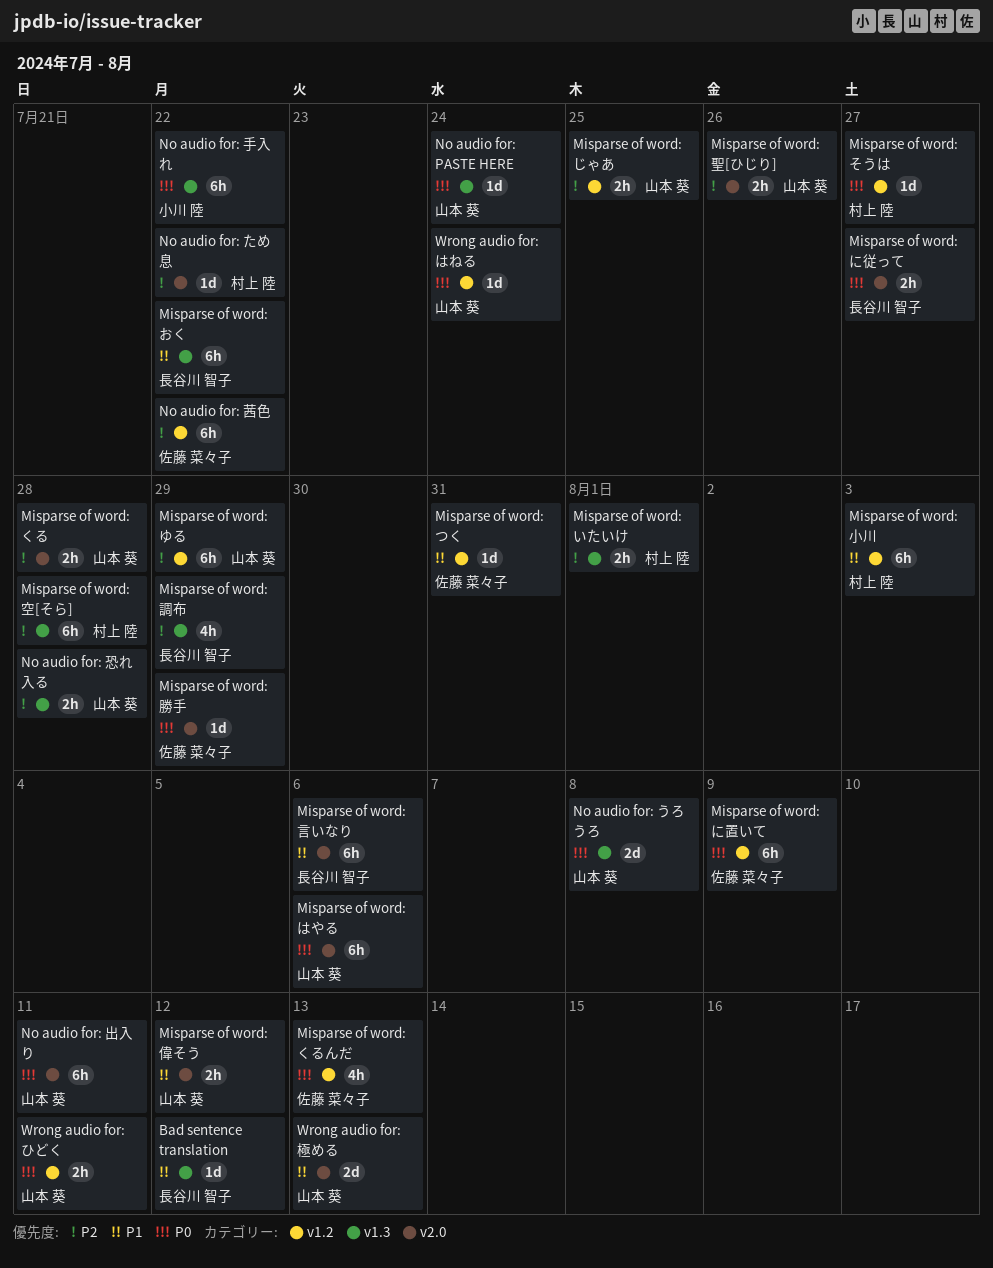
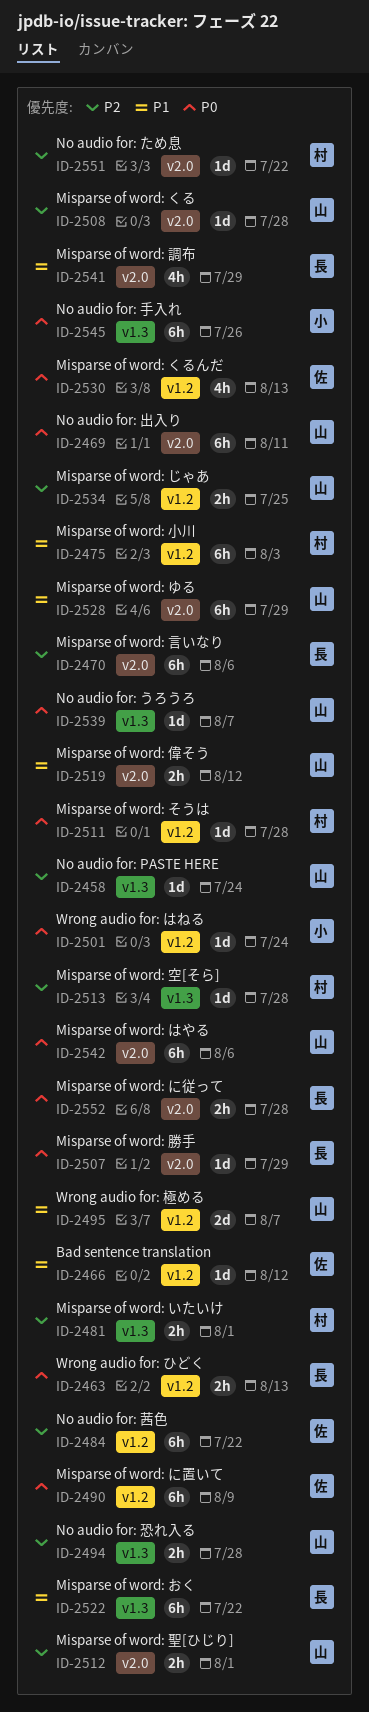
Bad sentence translation, owner: 長谷川 智子 -> 佐藤 菜々子
Bad sentence translation, label: v1.3 -> v1.2
Misparse of word: くる, estimate: 2h -> 1d
Misparse of word: そうは, due: Jul 27 -> Jul 28
Misparse of word: つく: present -> none
Misparse of word: に従って, due: Jul 27 -> Jul 28
Misparse of word: ゆる, priority: P2 -> P1
Misparse of word: ゆる, label: v1.2 -> v2.0
Misparse of word: 勝手, owner: 佐藤 菜々子 -> 長谷川 智子
Misparse of word: 空[そら], estimate: 6h -> 1d
Misparse of word: 聖[ひじり], due: Jul 26 -> Aug 1
Misparse of word: 言いなり, priority: P1 -> P2
Misparse of word: 調布, priority: P2 -> P1
Misparse of word: 調布, label: v1.3 -> v2.0
No audio for: PASTE HERE, priority: P0 -> P2
No audio for: うろうろ, estimate: 2d -> 1d
No audio for: うろうろ, due: Aug 8 -> Aug 7
No audio for: 手入れ, due: Jul 22 -> Jul 26
Wrong audio for: はねる, owner: 山本 葵 -> 小川 陸
Wrong audio for: ひどく, owner: 山本 葵 -> 長谷川 智子
Wrong audio for: ひどく, due: Aug 11 -> Aug 13
Wrong audio for: 極める, label: v2.0 -> v1.2
Wrong audio for: 極める, due: Aug 13 -> Aug 7

